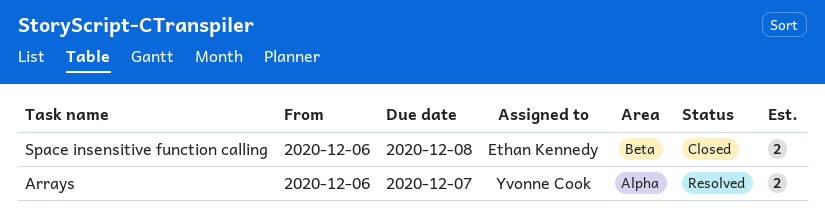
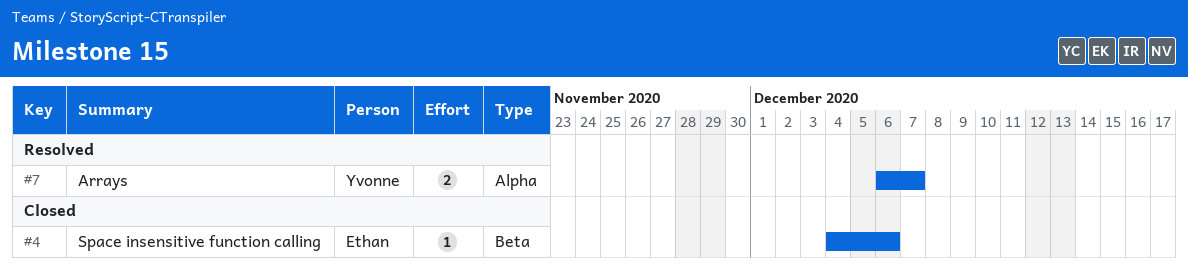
Space insensitive function calling, estimate: 2 -> 1
Space insensitive function calling, start: Dec 6 -> Dec 4
Space insensitive function calling, due: Dec 8 -> Dec 6

